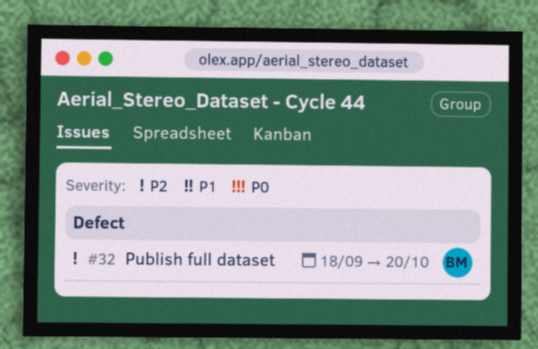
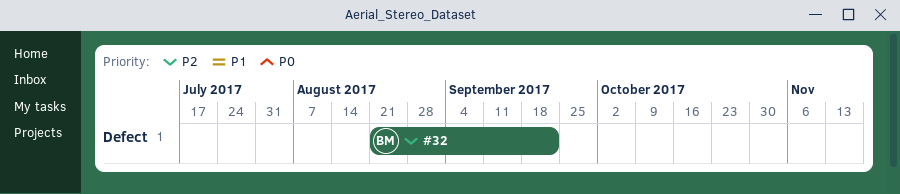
#32, start: Sep 18 -> Aug 21
#32, due: Oct 20 -> Sep 22

